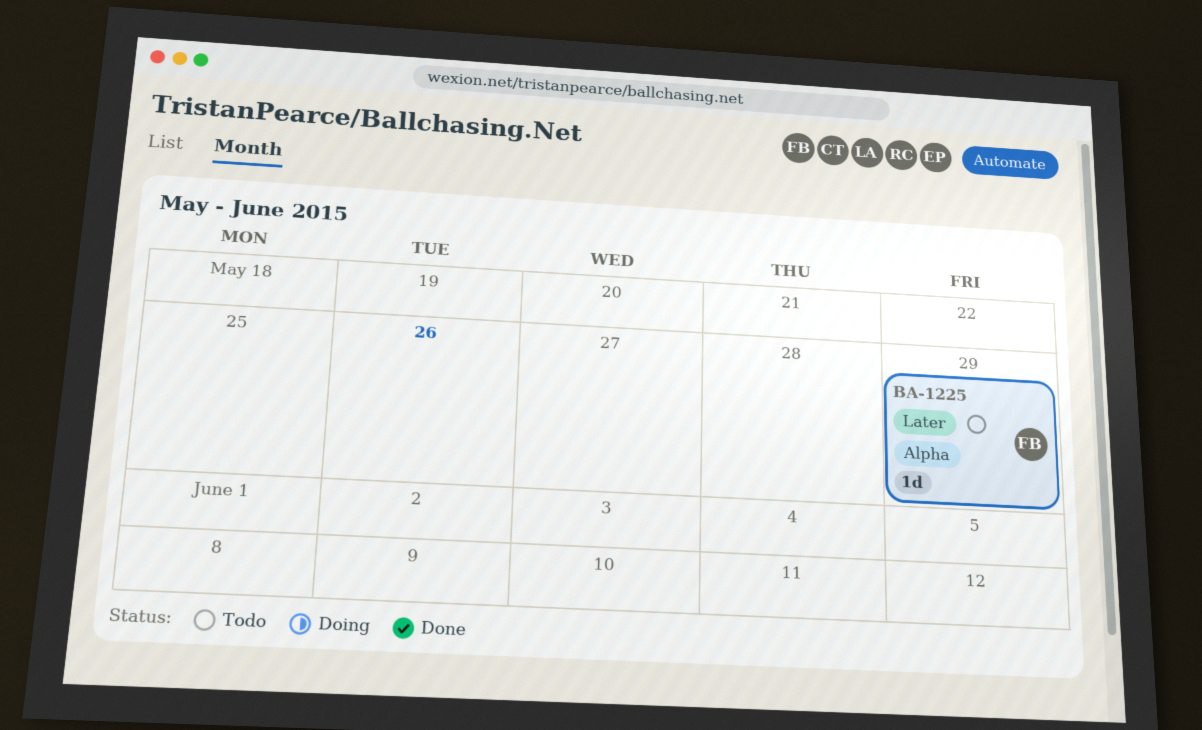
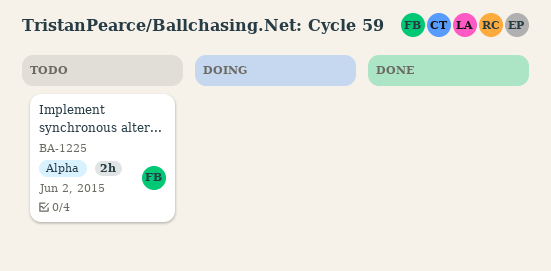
BA-1225, estimate: 1d -> 2h
BA-1225, due: May 29 -> Jun 2

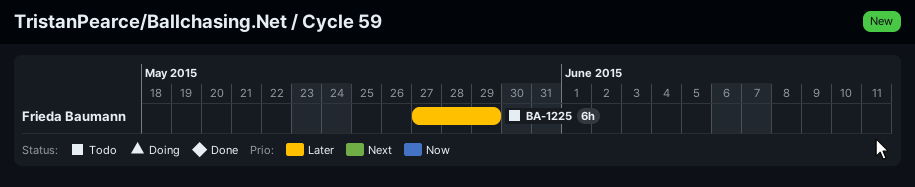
BA-1225, estimate: 2h -> 6h
BA-1225, due: Jun 2 -> May 29

